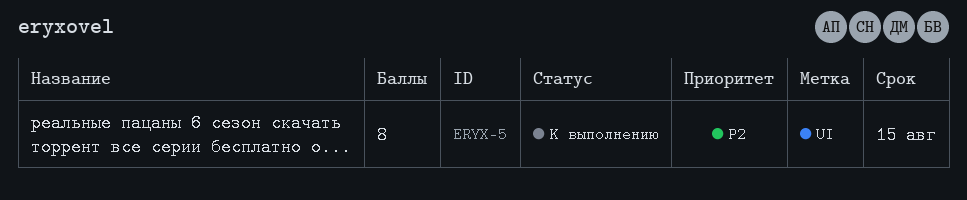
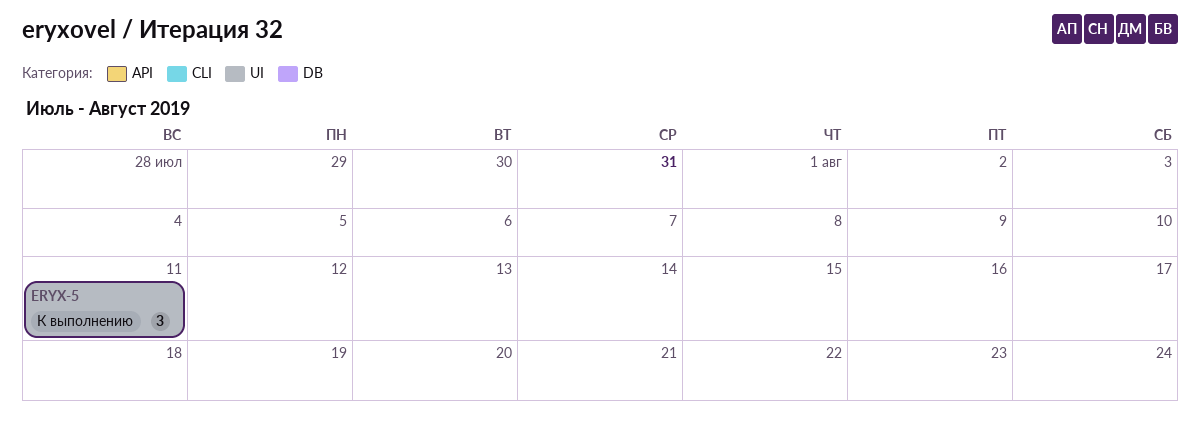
ERYX-5, estimate: 8 -> 3
ERYX-5, due: Aug 15 -> Aug 11

